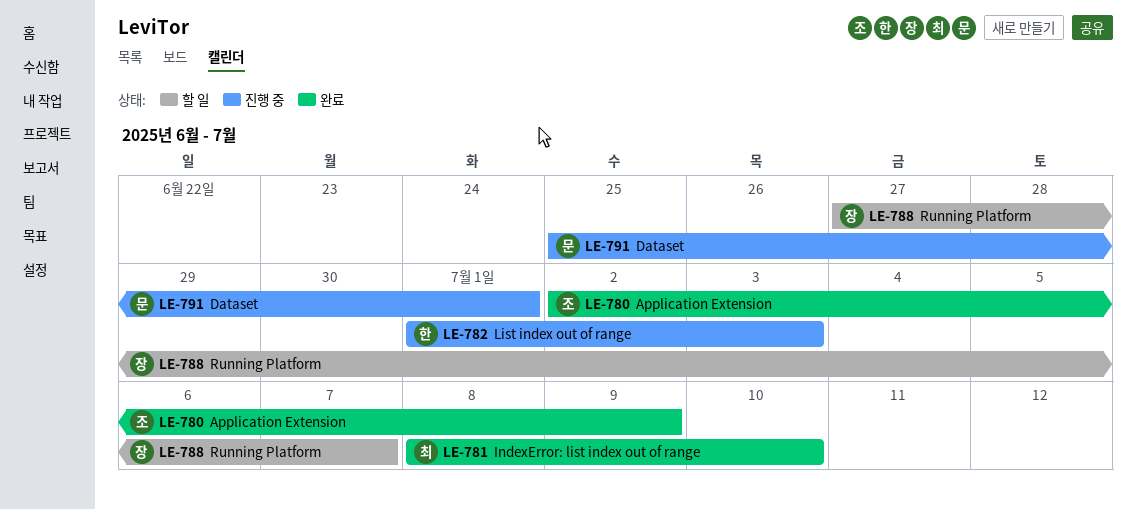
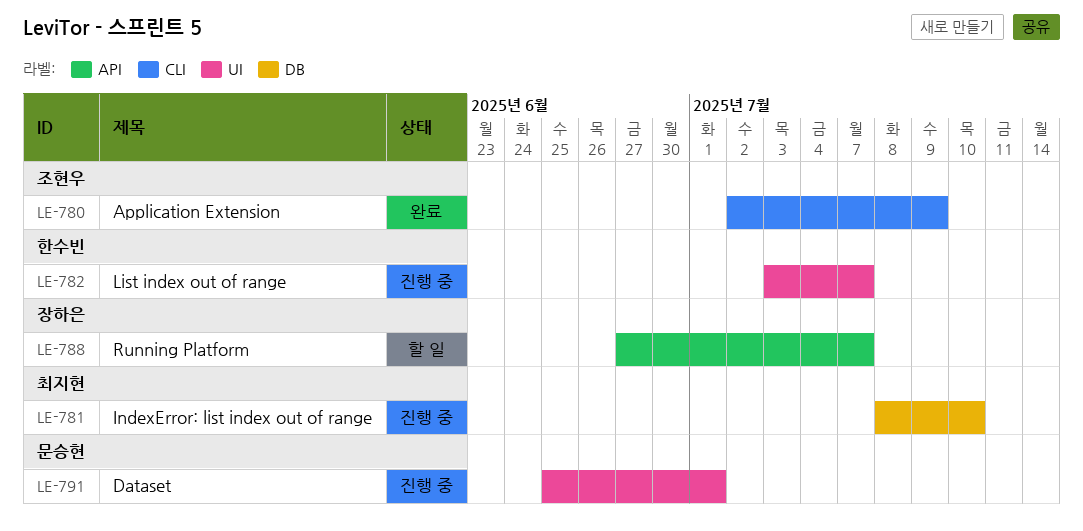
LE-781, status: 완료 -> 진행 중
LE-782, start: Jul 1 -> Jul 3
LE-782, due: Jul 3 -> Jul 7

